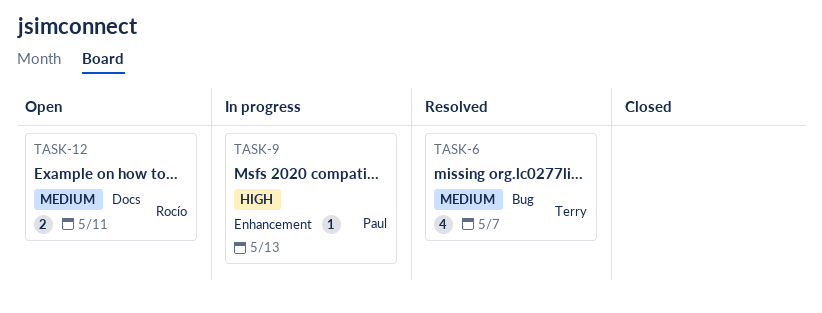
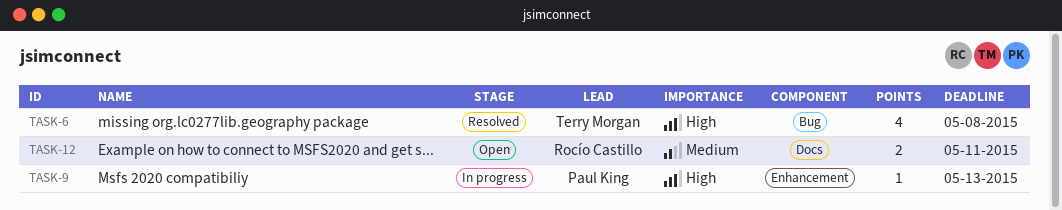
TASK-6, priority: Medium -> High
TASK-6, due: May 7 -> May 8

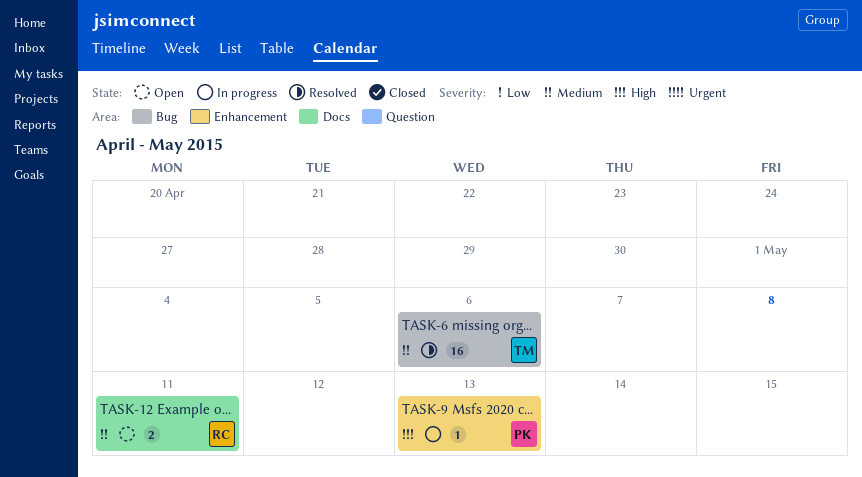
TASK-6, priority: High -> Medium
TASK-6, estimate: 4 -> 16
TASK-6, due: May 8 -> May 6

